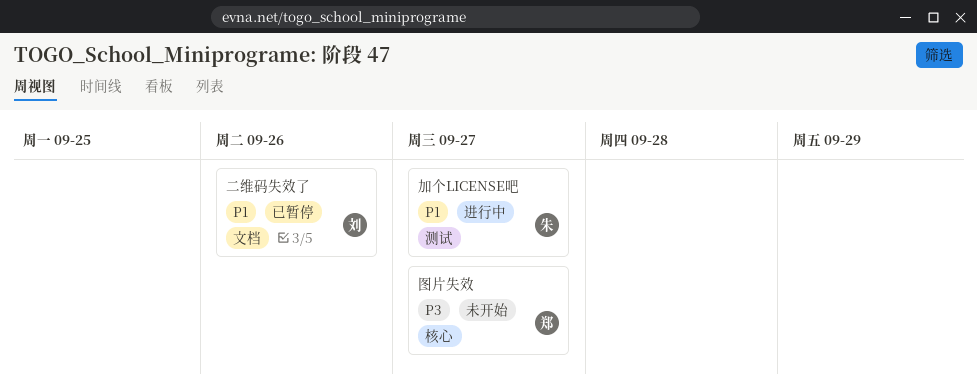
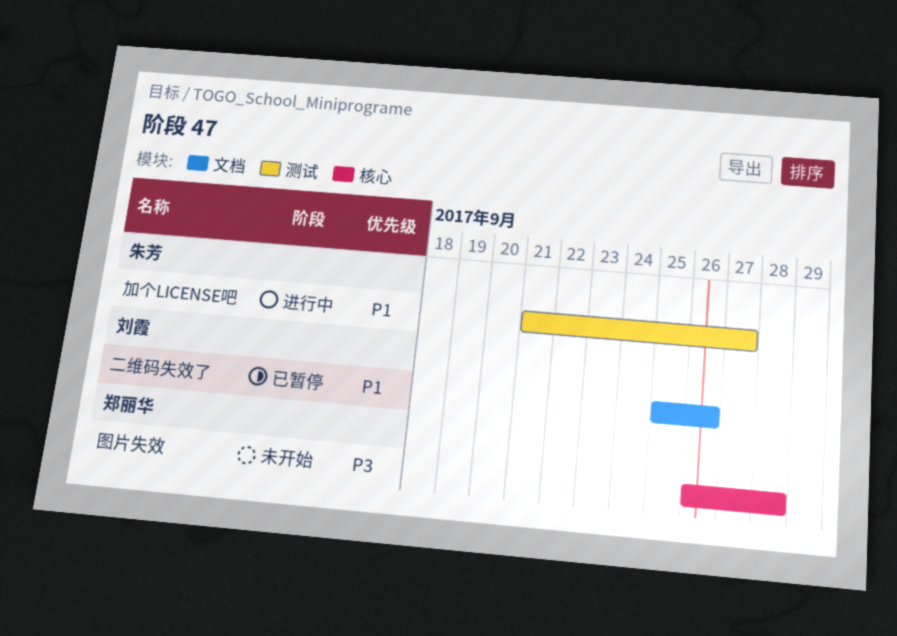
图片失效, due: Sep 27 -> Sep 28

